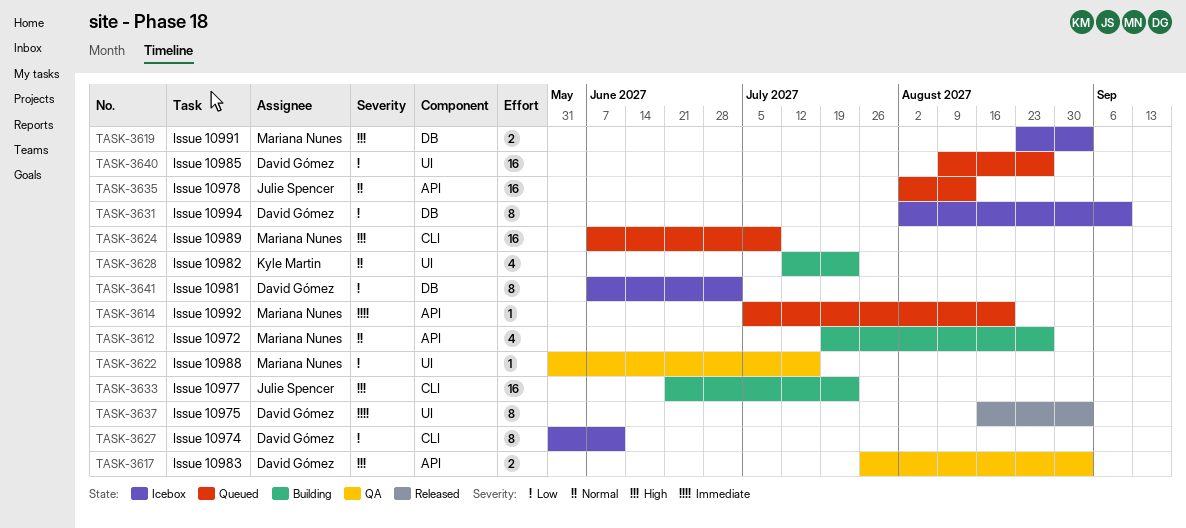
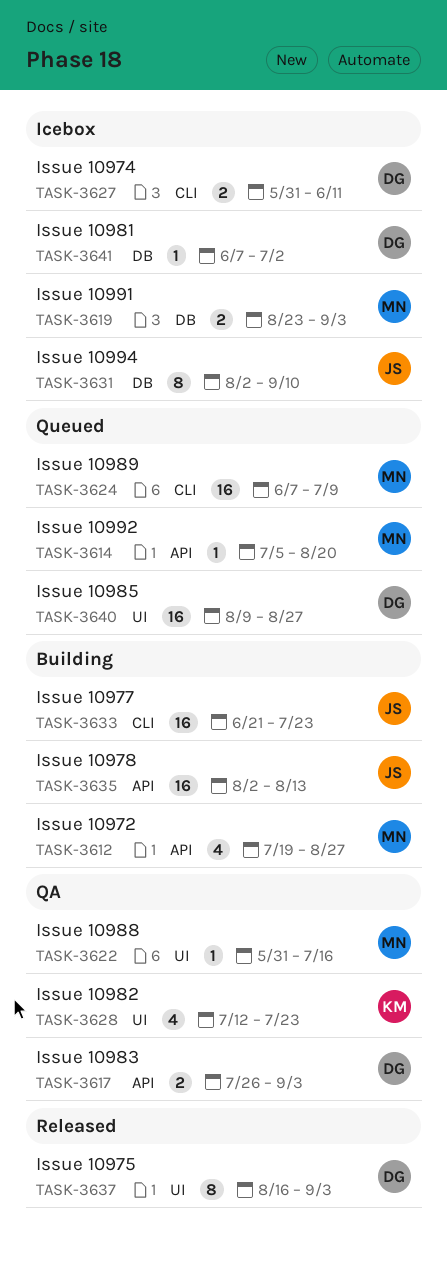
TASK-3627, estimate: 8 -> 2
TASK-3628, status: Building -> QA
TASK-3631, owner: David Gómez -> Julie Spencer
TASK-3635, status: Queued -> Building
TASK-3641, estimate: 8 -> 1

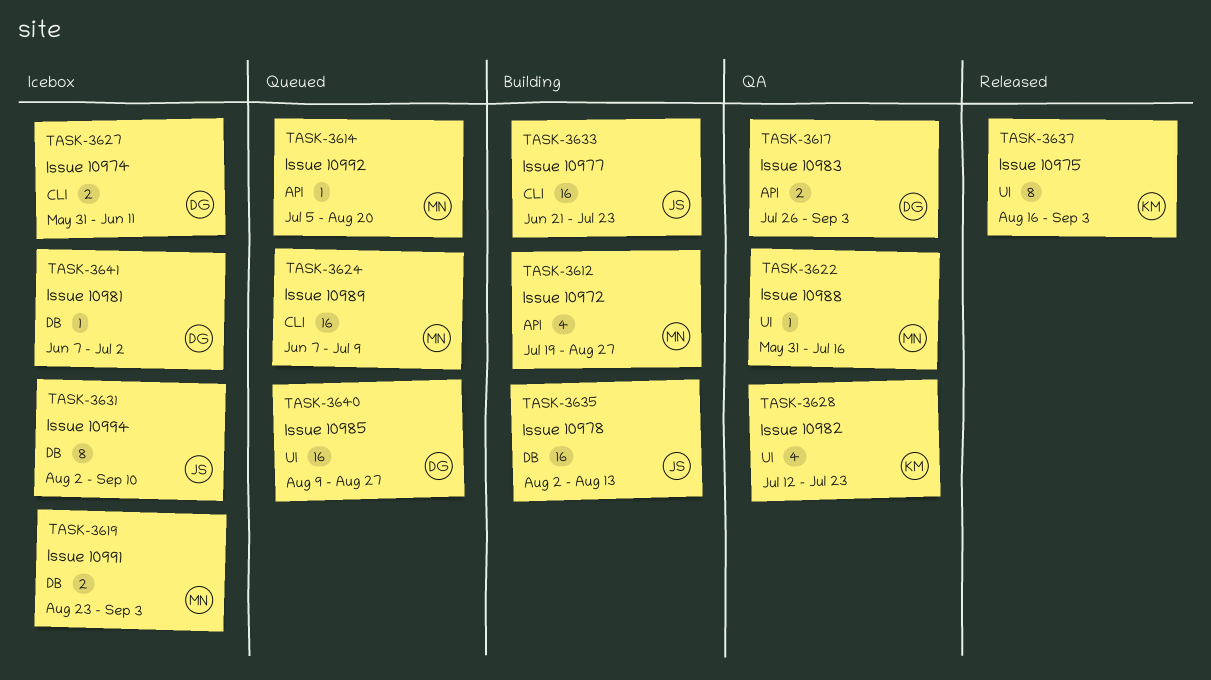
TASK-3635, label: API -> DB
TASK-3637, owner: DG -> KM

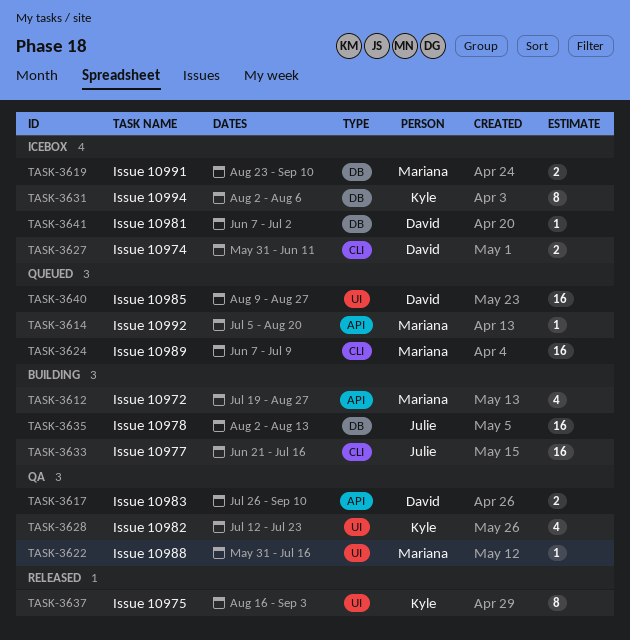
TASK-3617, due: Sep 3 -> Sep 10
TASK-3619, due: Sep 3 -> Sep 10
TASK-3631, owner: Julie -> Kyle
TASK-3631, due: Sep 10 -> Aug 6
TASK-3633, due: Jul 23 -> Jul 16

